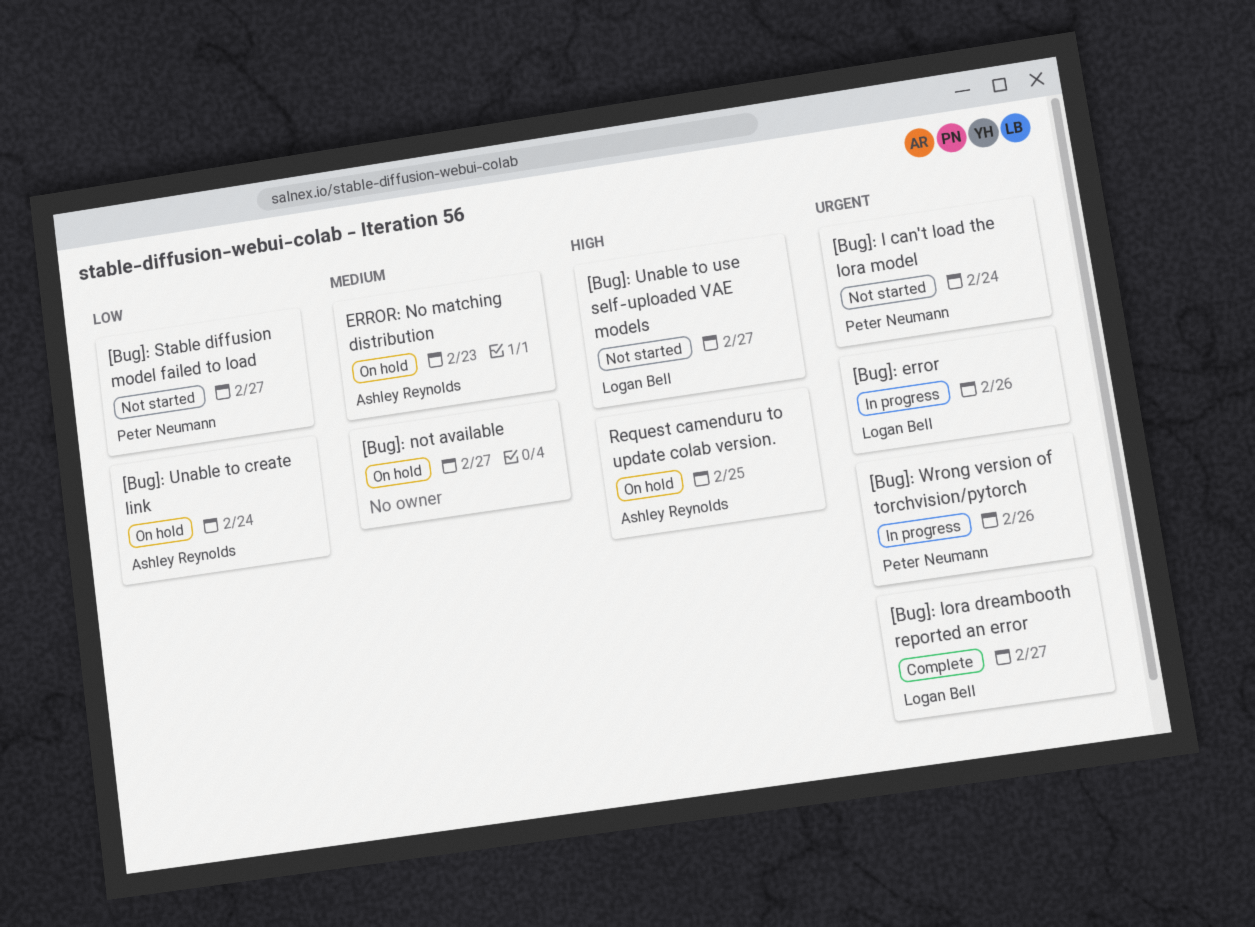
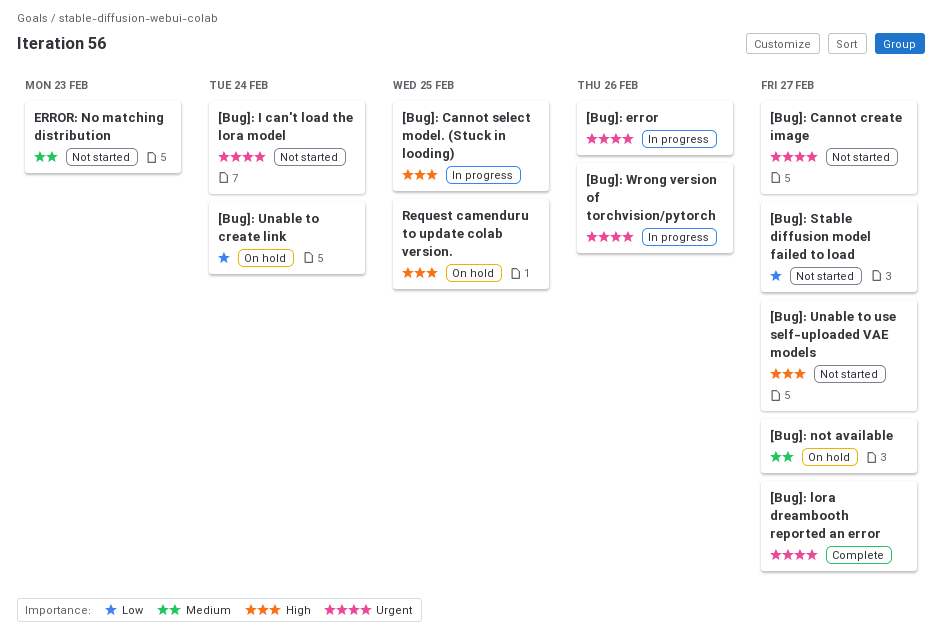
[Bug]: Cannot create image: none -> present
[Bug]: Cannot select model. (Stuck in looding): none -> present
ERROR: No matching distribution, status: On hold -> Not started

